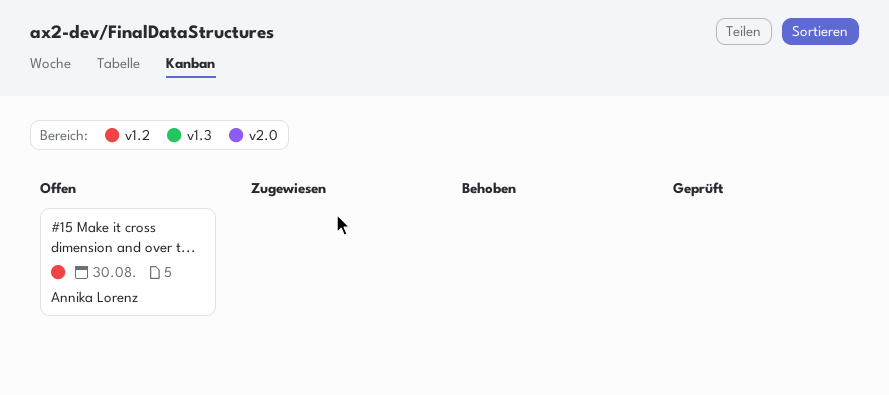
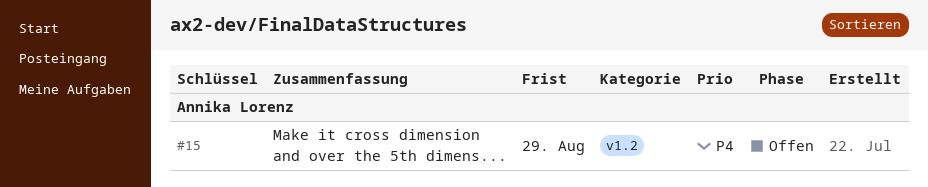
#15, due: Aug 30 -> Aug 29

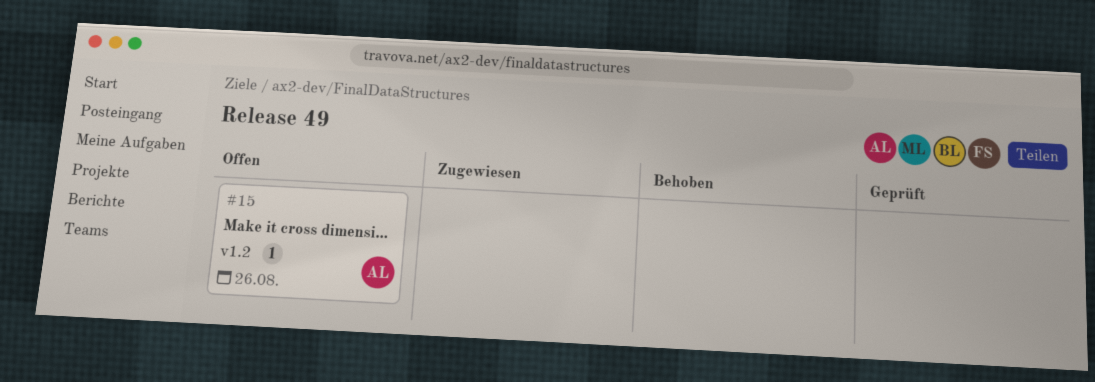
#15, due: Aug 29 -> Aug 26

